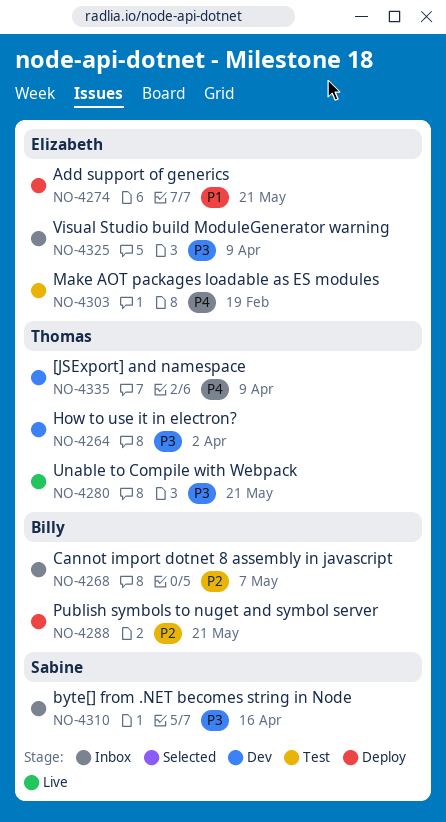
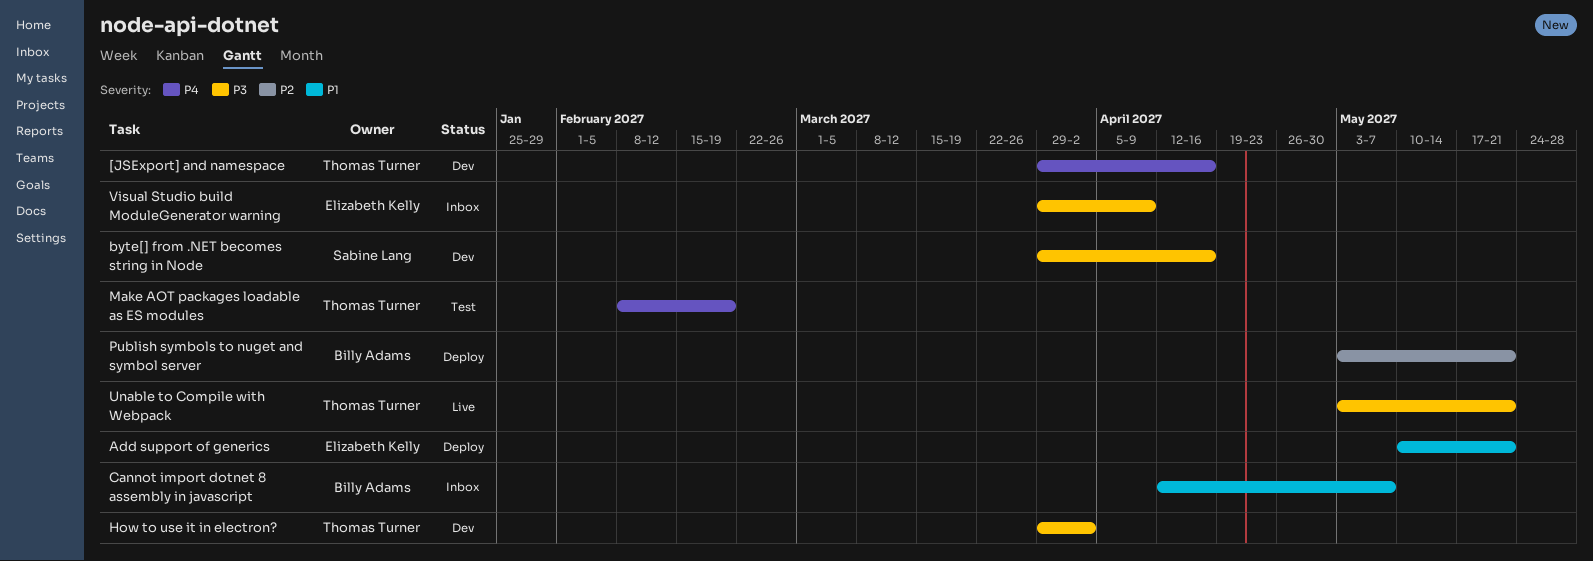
[JSExport] and namespace, due: Apr 9 -> Apr 16
byte[] from .NET becomes string in Node, status: Inbox -> Dev
Cannot import dotnet 8 assembly in javascript, priority: P2 -> P1
Make AOT packages loadable as ES modules, owner: Elizabeth Kelly -> Thomas Turner

